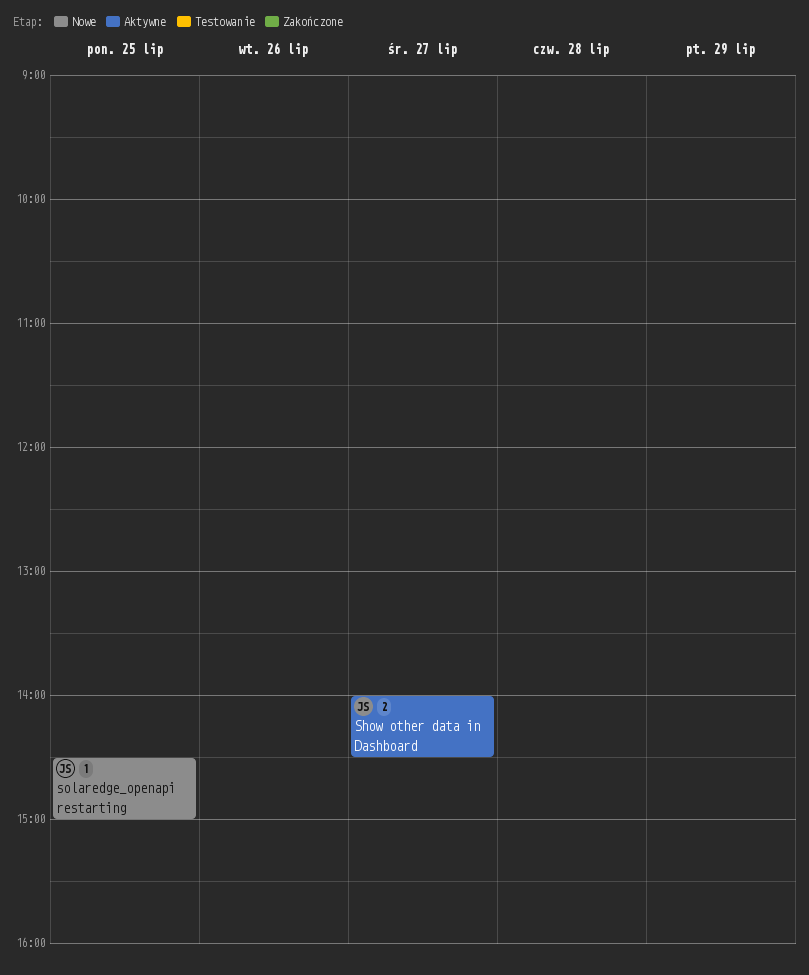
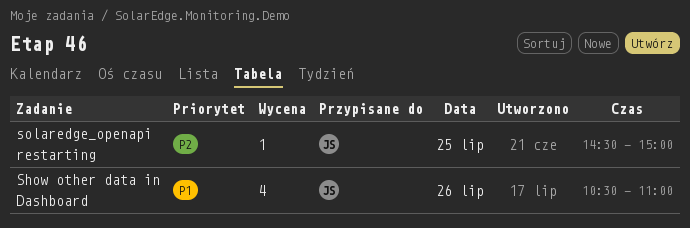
Show other data in Dashboard, estimate: 2 -> 4
Show other data in Dashboard, day: Jul 27 -> Jul 26
Show other data in Dashboard, begins: 14:00 -> 10:30
Show other data in Dashboard, ends: 14:30 -> 11:00

